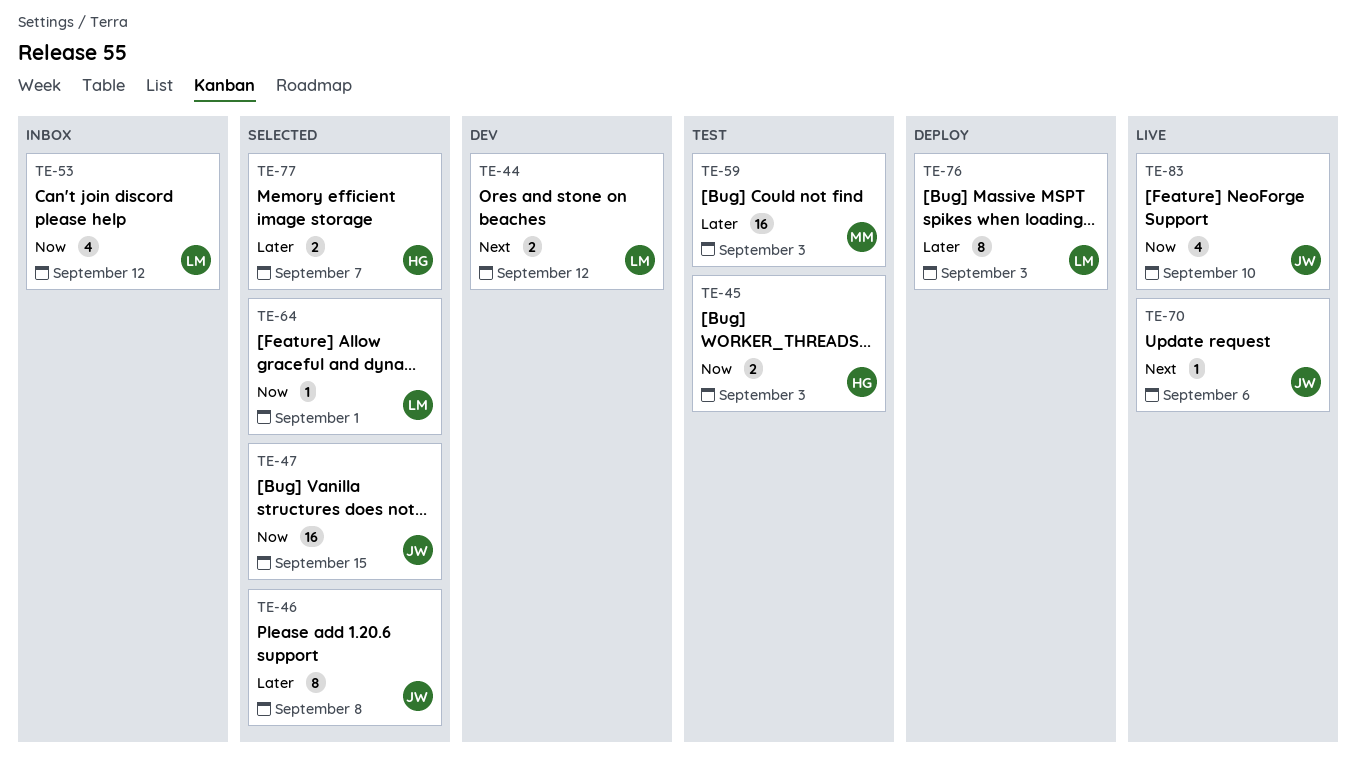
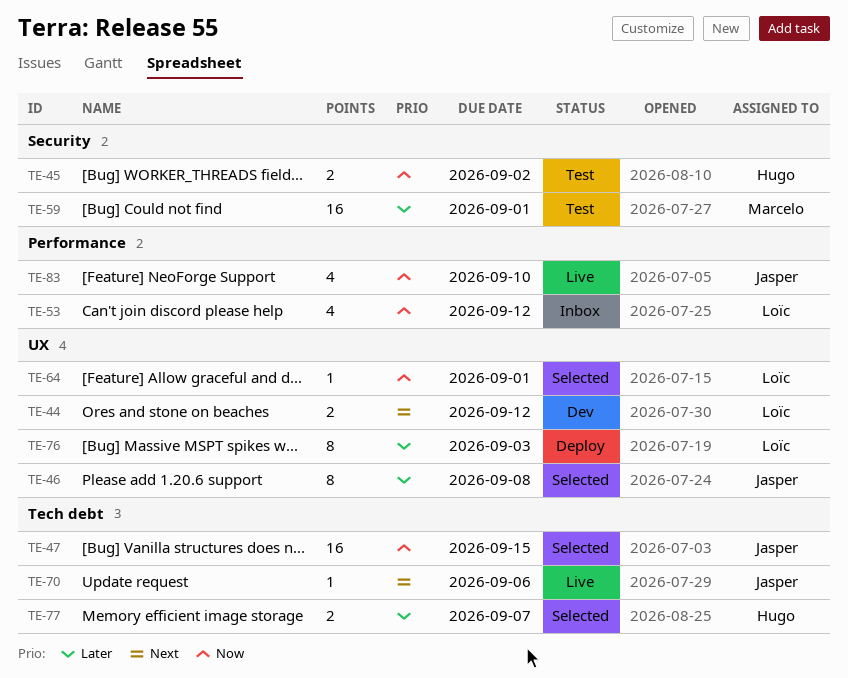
TE-45, due: Sep 3 -> Sep 2
TE-59, due: Sep 3 -> Sep 1

